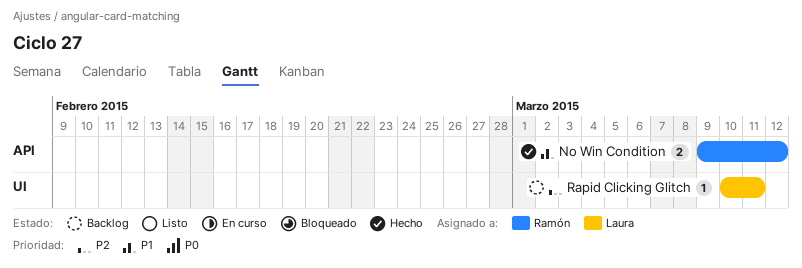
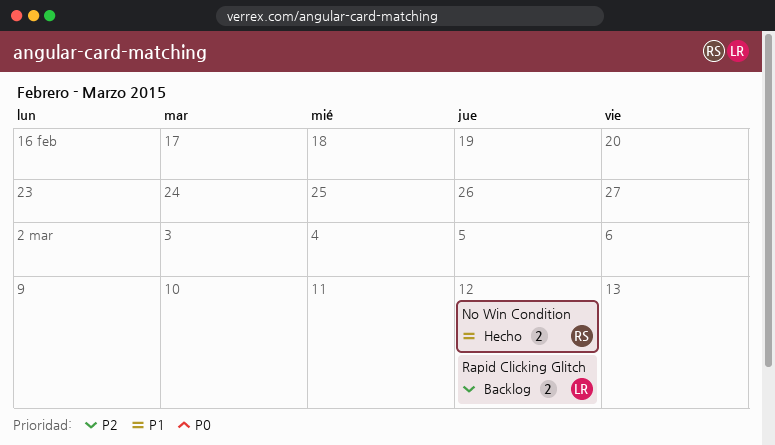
Rapid Clicking Glitch, estimate: 1 -> 2
Rapid Clicking Glitch, due: Mar 11 -> Mar 12

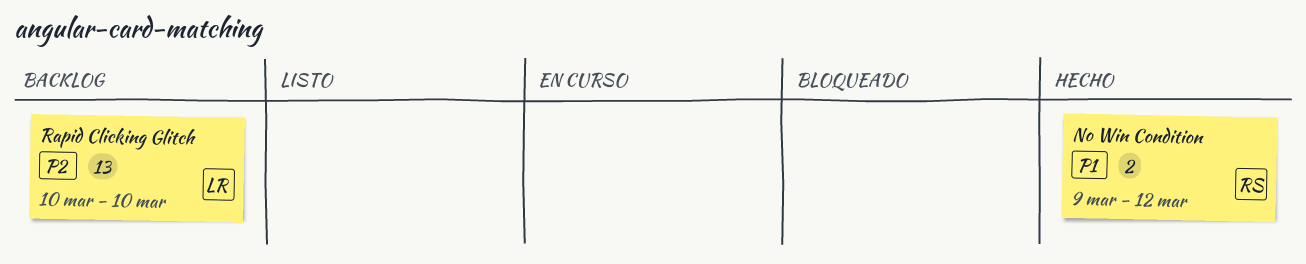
Rapid Clicking Glitch, estimate: 2 -> 13
Rapid Clicking Glitch, due: Mar 12 -> Mar 10

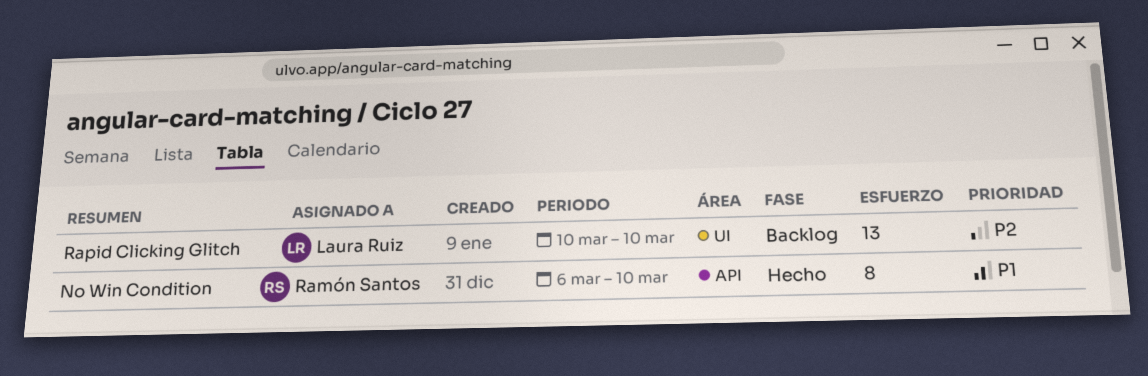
No Win Condition, estimate: 2 -> 8
No Win Condition, start: Mar 9 -> Mar 6
No Win Condition, due: Mar 12 -> Mar 10

